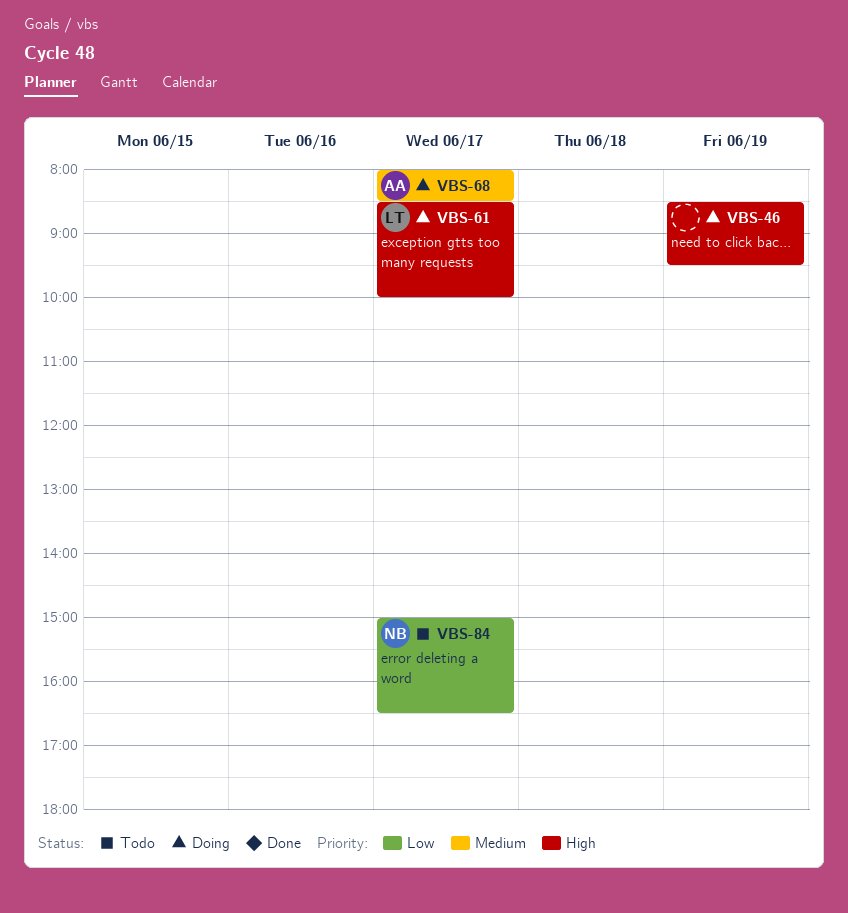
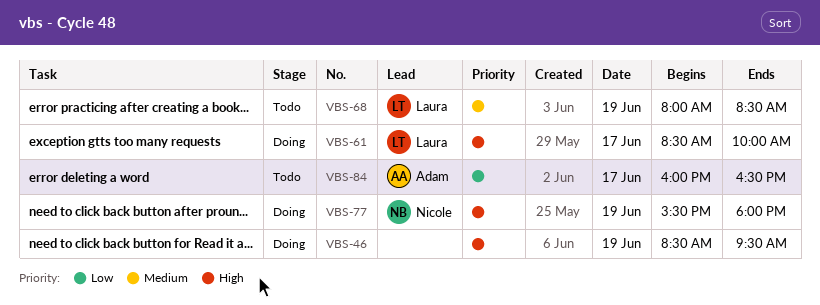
VBS-68, status: Doing -> Todo
VBS-68, owner: Adam -> Laura
VBS-68, day: Jun 17 -> Jun 19
VBS-77: none -> present
VBS-84, owner: Nicole -> Adam
VBS-84, begins: 15:00 -> 16:00

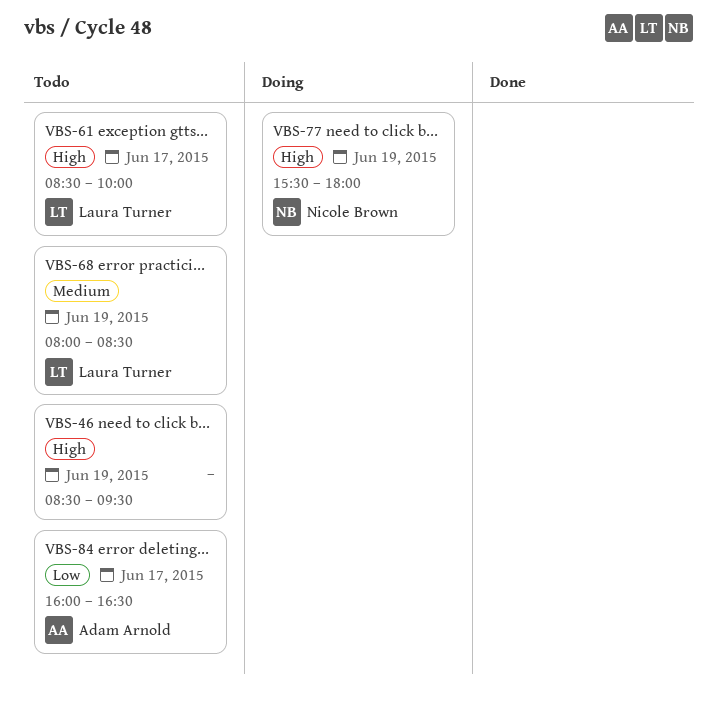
VBS-46, status: Doing -> Todo
VBS-61, status: Doing -> Todo

